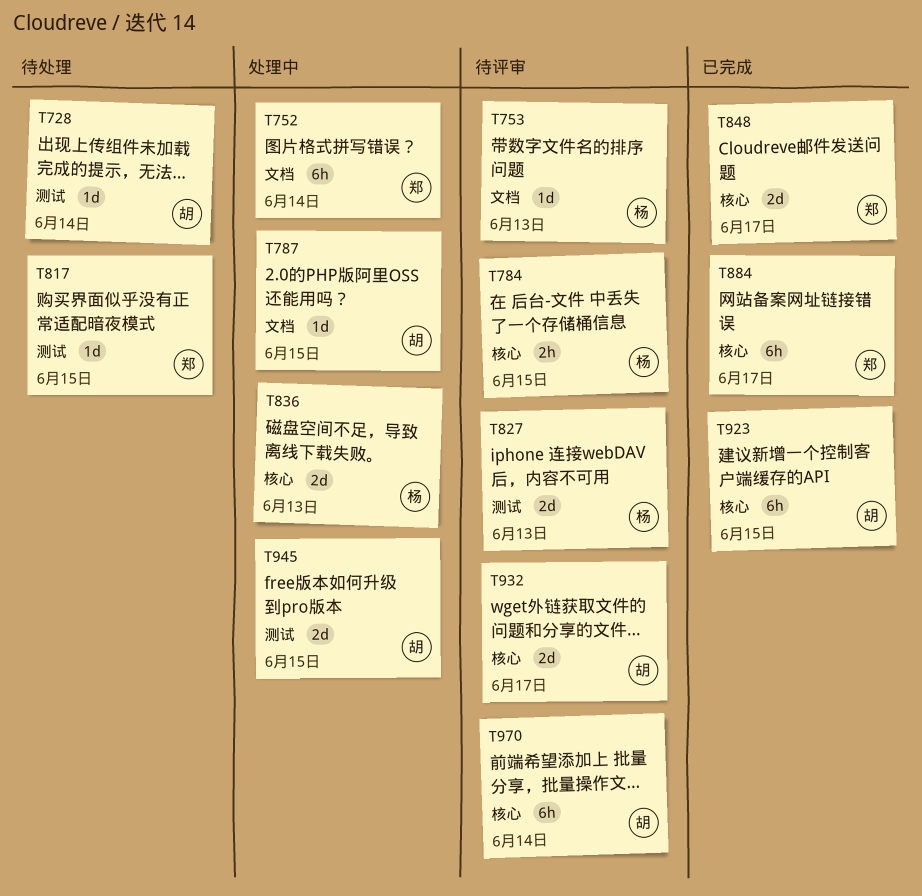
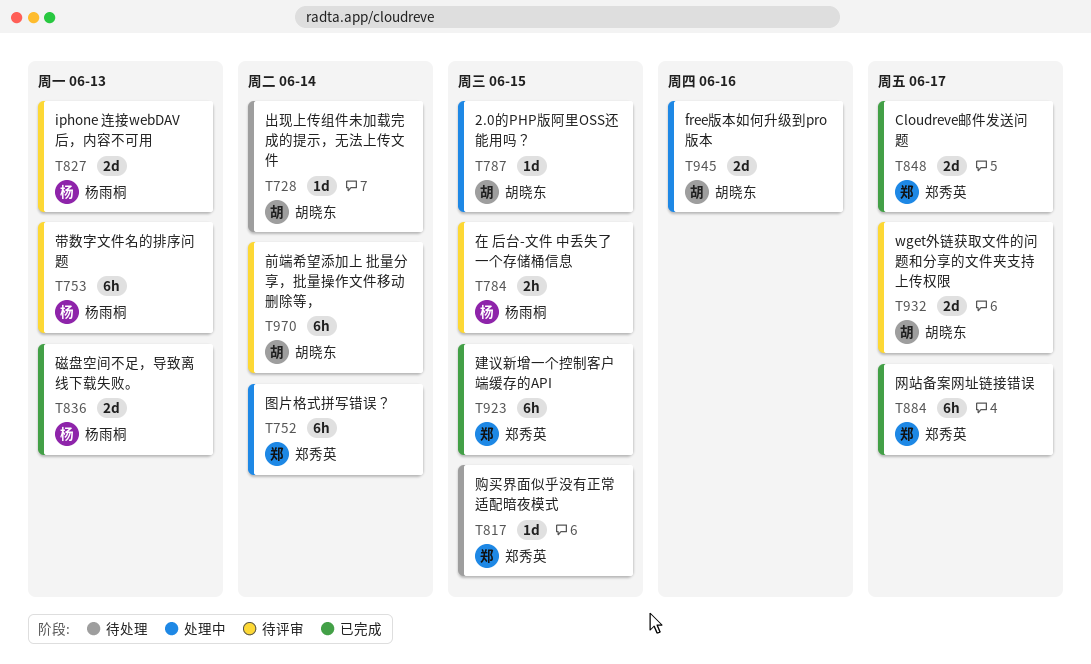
T753, estimate: 1d -> 6h
T836, status: 处理中 -> 已完成
T923, owner: 胡晓东 -> 郑秀英
T945, due: Jun 15 -> Jun 16

